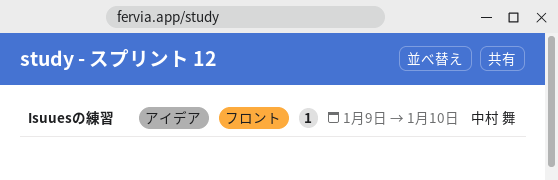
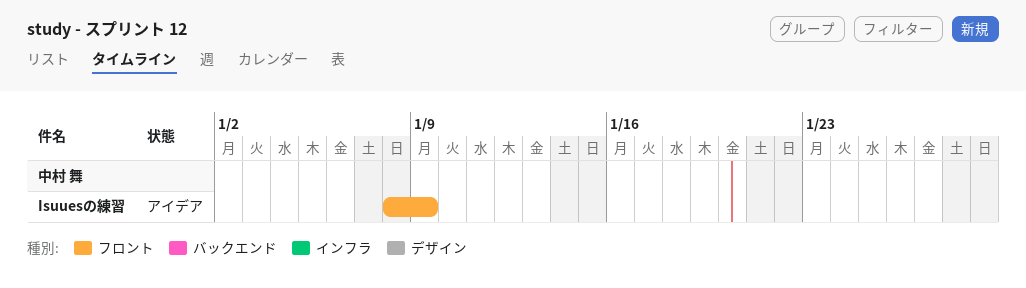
Isuuesの練習, start: Jan 9 -> Jan 8
Isuuesの練習, due: Jan 10 -> Jan 9

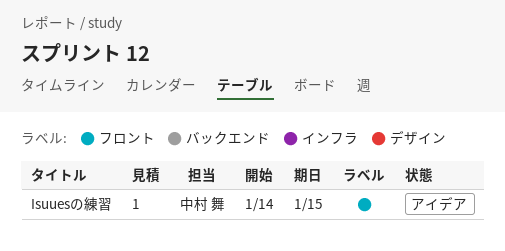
Isuuesの練習, start: Jan 8 -> Jan 14
Isuuesの練習, due: Jan 9 -> Jan 15

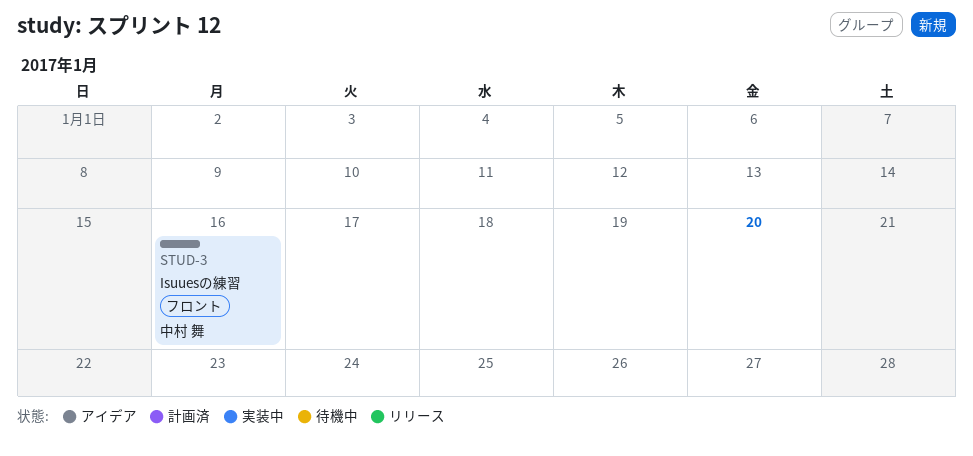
Isuuesの練習, due: Jan 15 -> Jan 16

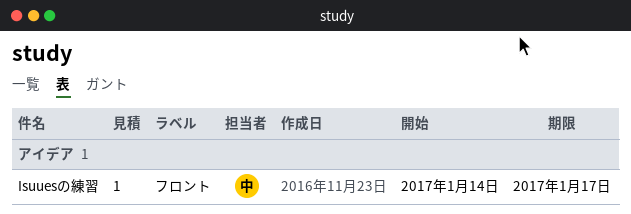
Isuuesの練習, due: Jan 16 -> Jan 17

